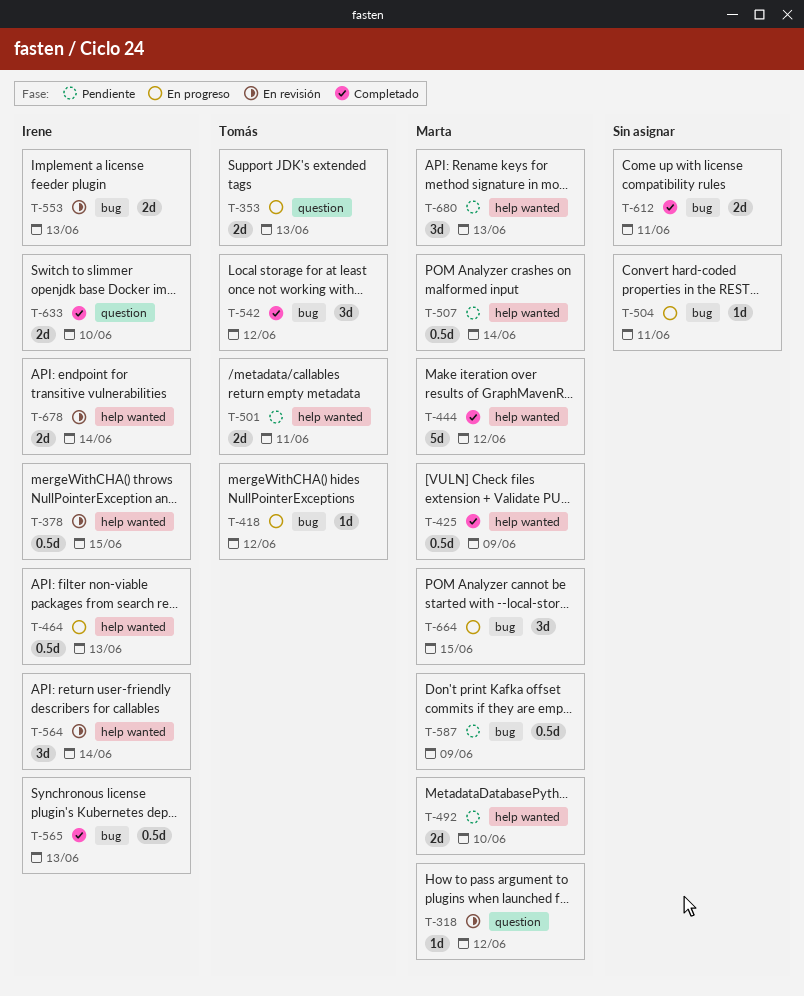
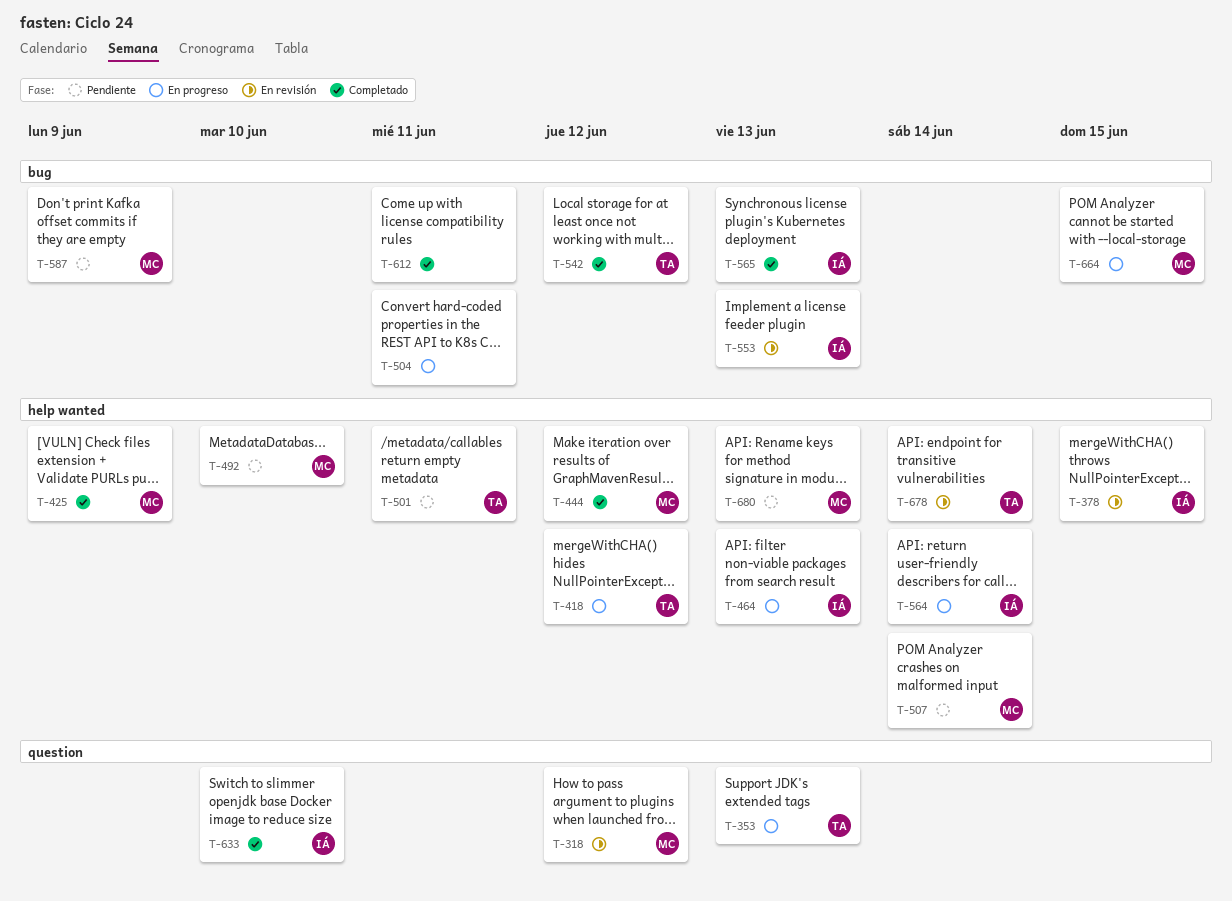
T-418, label: bug -> help wanted
T-564, status: En revisión -> En progreso
T-678, owner: Irene -> Tomás

